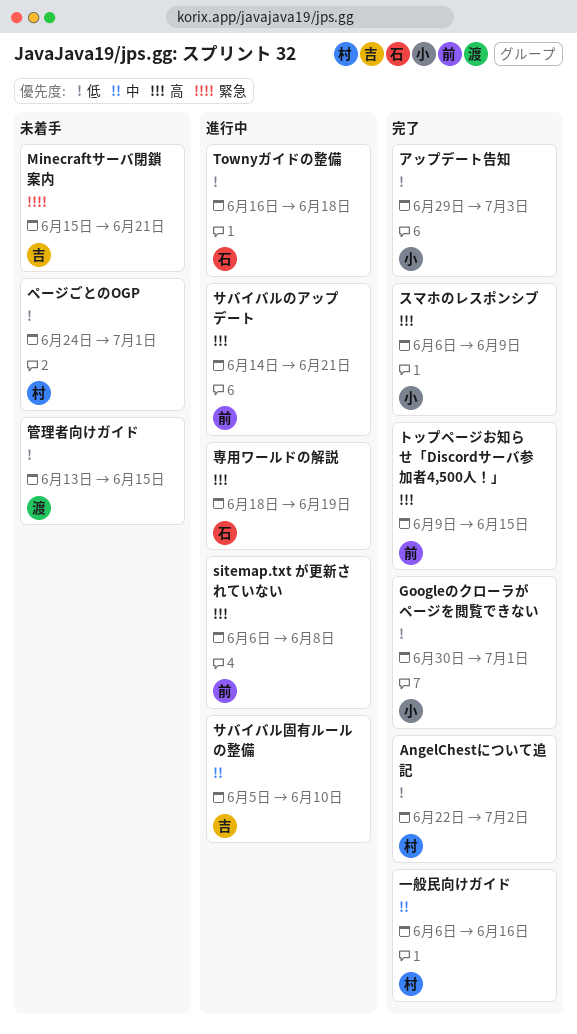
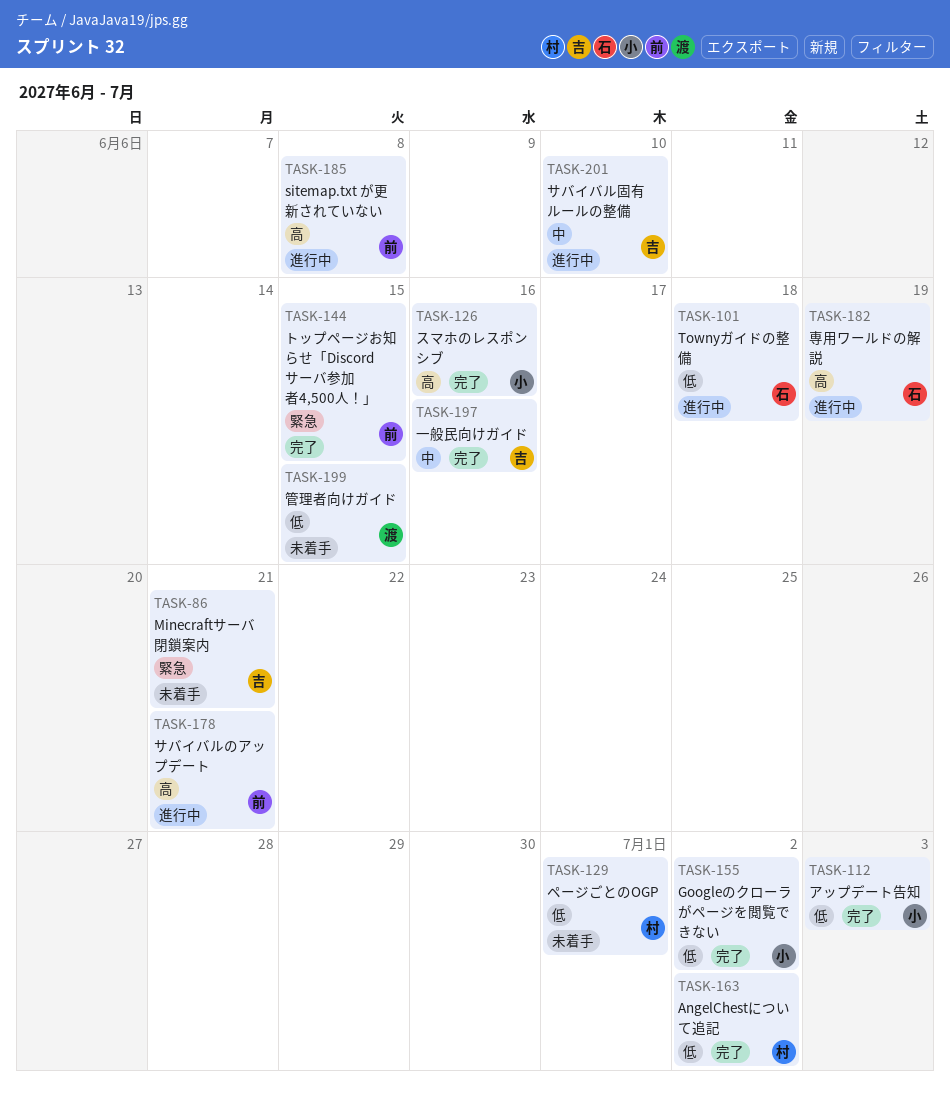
Googleのクローラがページを閲覧できない, due: Jul 1 -> Jul 2
スマホのレスポンシブ, due: Jun 9 -> Jun 16
トップページお知らせ「Discordサーバ参加者4,500人！」, priority: 高 -> 緊急
一般民向けガイド, owner: 村 -> 吉

